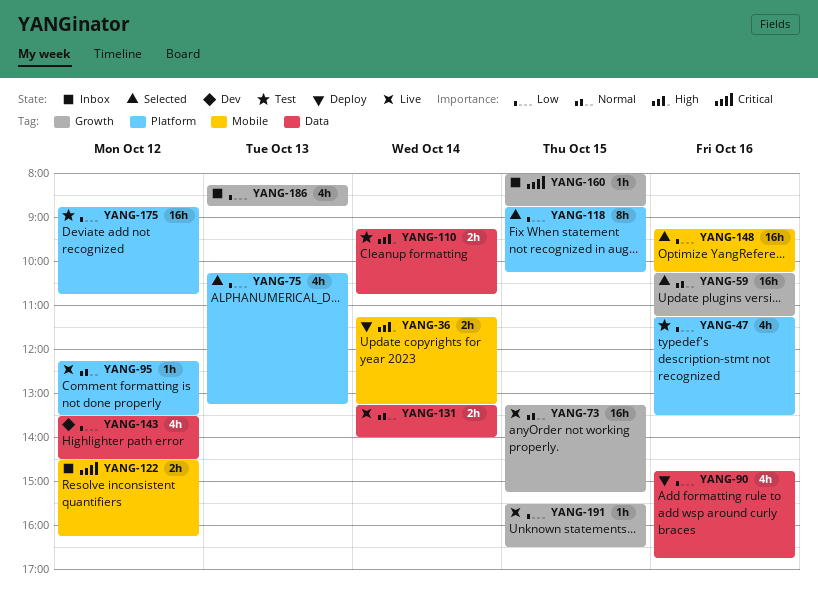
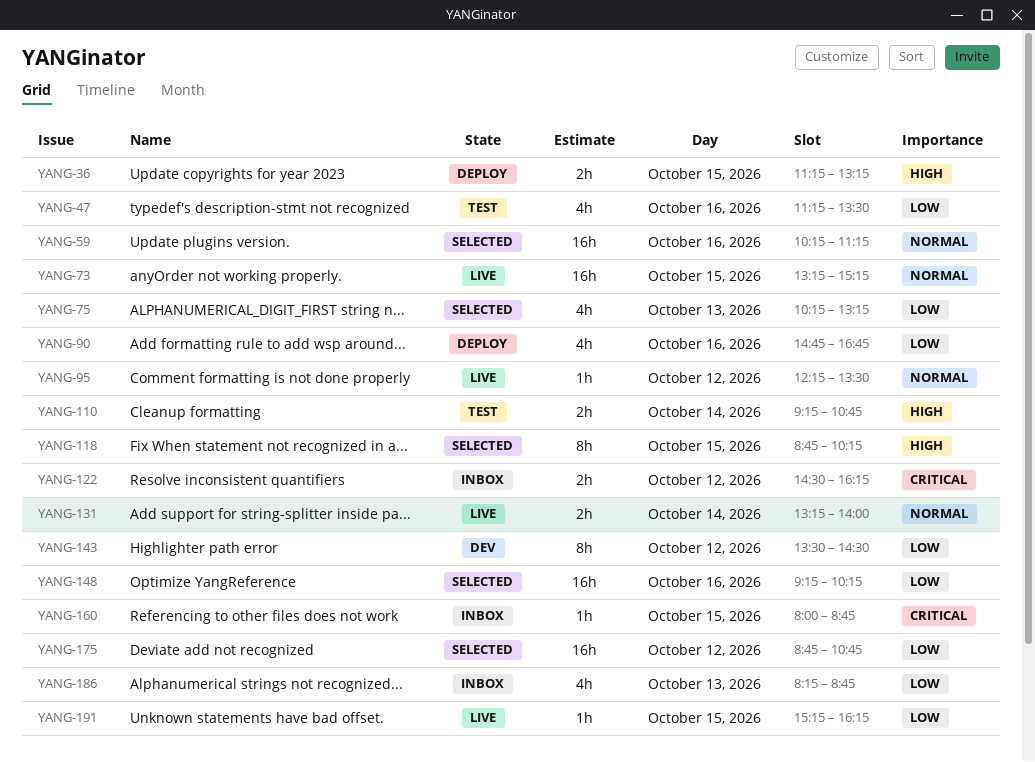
YANG-36, day: Oct 14 -> Oct 15
YANG-118, priority: Low -> High
YANG-143, estimate: 4h -> 8h
YANG-175, status: Test -> Selected
YANG-191, begins: 15:30 -> 15:15
YANG-191, ends: 16:30 -> 16:15

